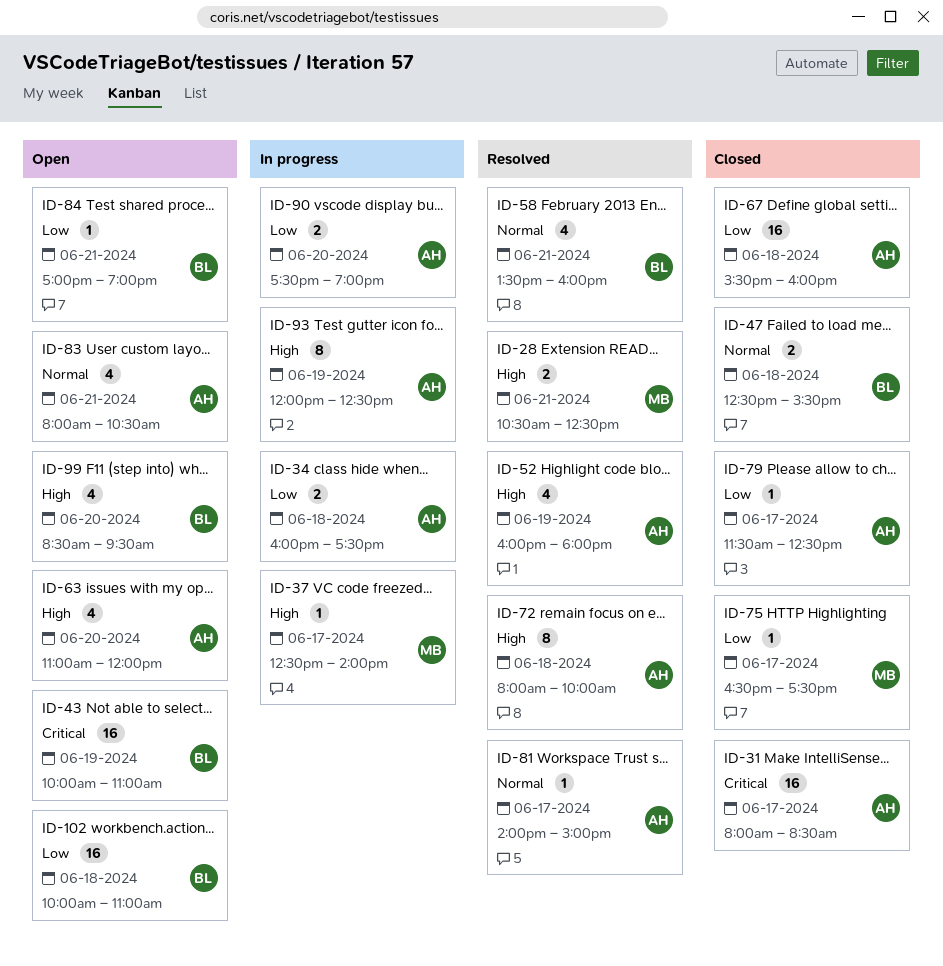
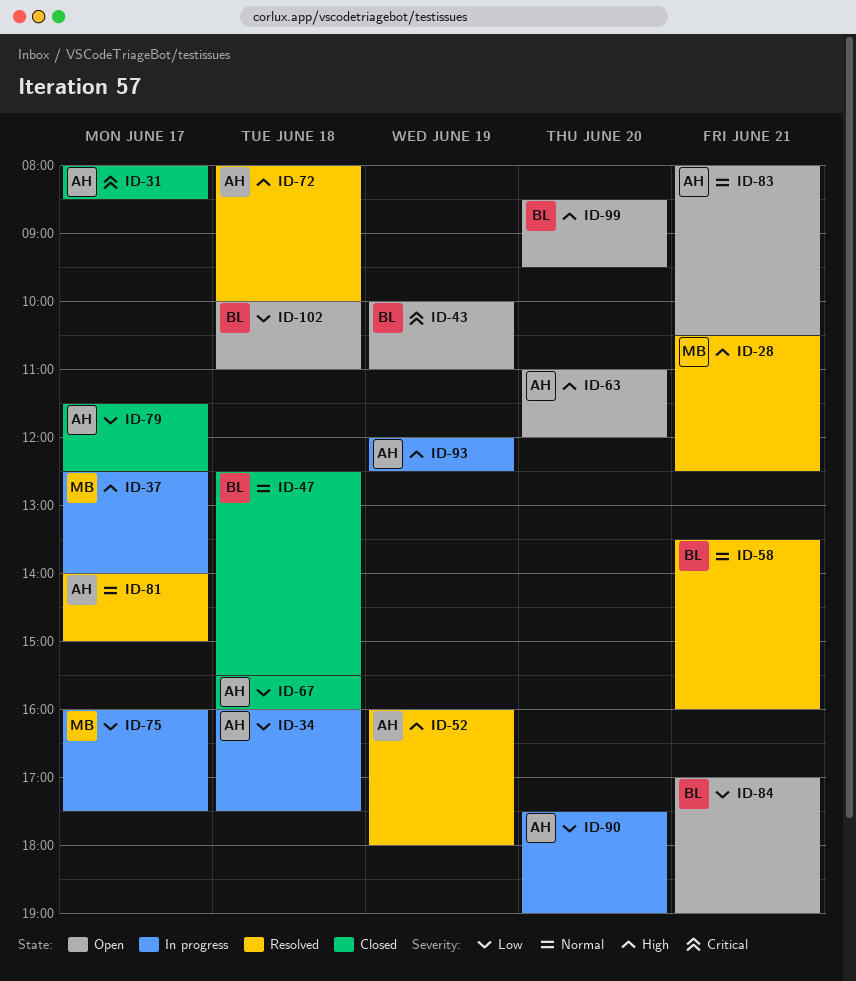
ID-75, status: Closed -> In progress
ID-75, begins: 16:30 -> 16:00

